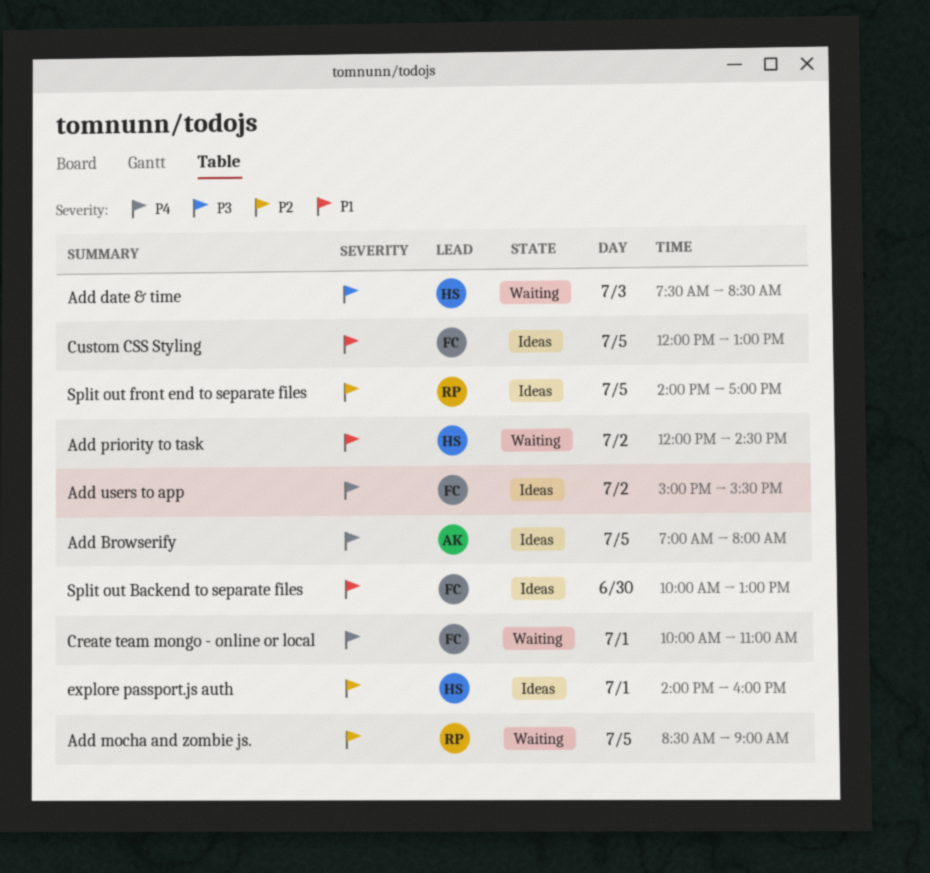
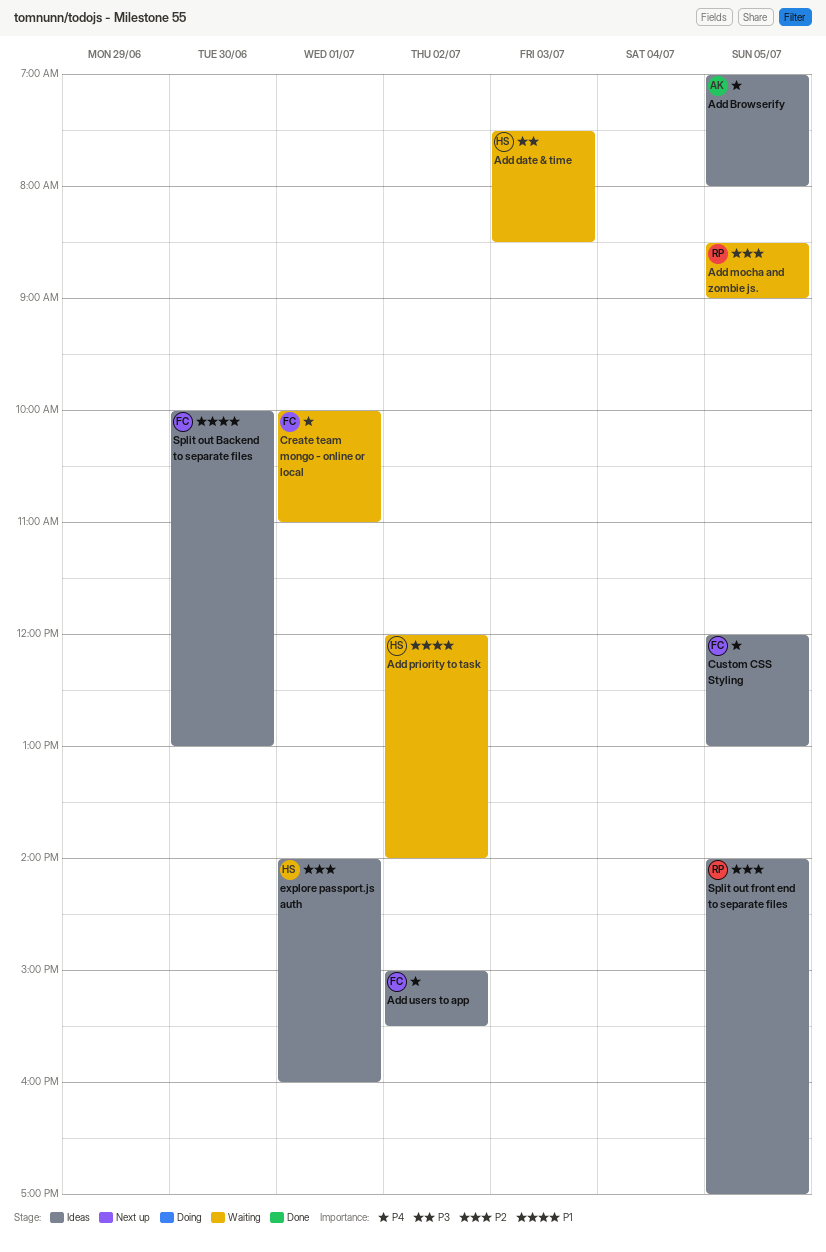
Add priority to task, ends: 14:30 -> 14:00
Custom CSS Styling, priority: P1 -> P4

